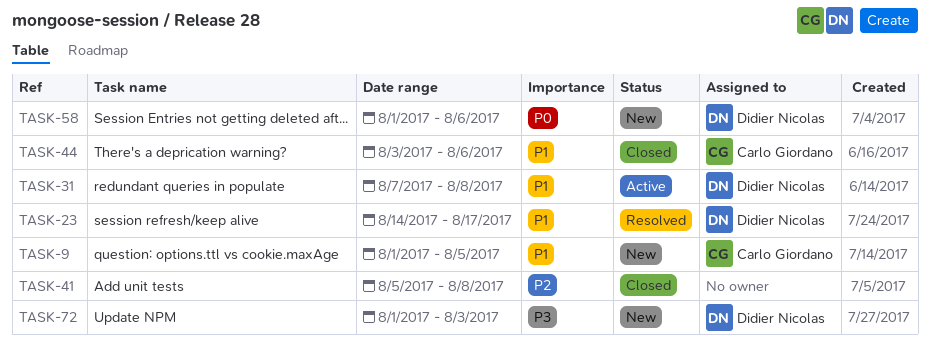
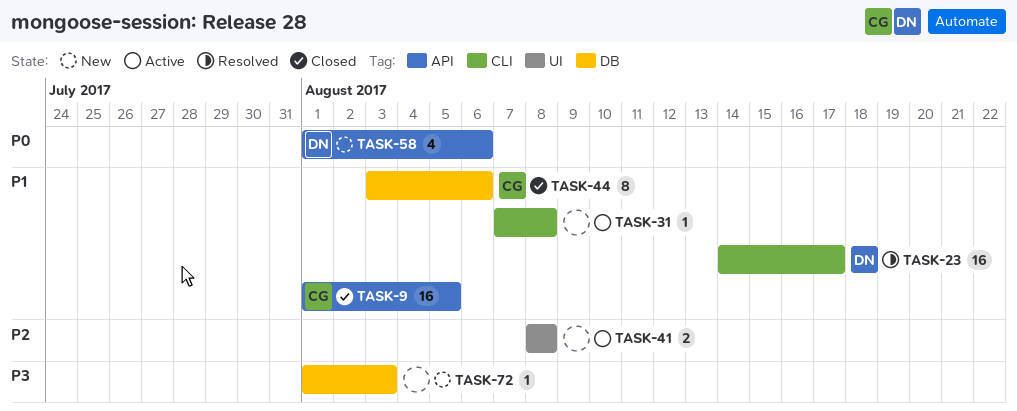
TASK-9, status: New -> Closed
TASK-31, owner: Didier Nicolas -> none
TASK-41, status: Closed -> Active
TASK-41, start: Aug 5 -> Aug 8
TASK-72, owner: Didier Nicolas -> none

